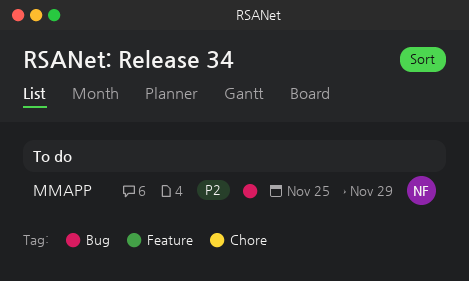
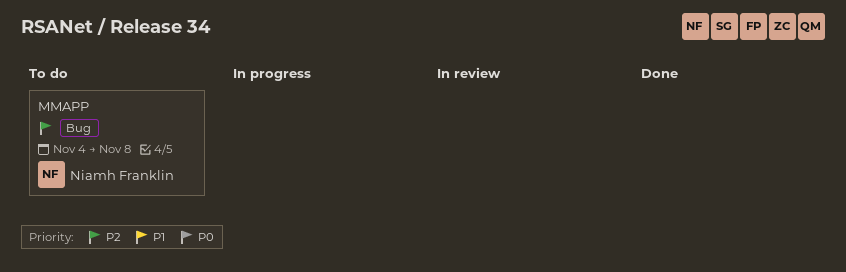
MMAPP, start: Nov 25 -> Nov 4
MMAPP, due: Nov 29 -> Nov 8

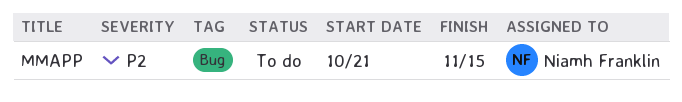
MMAPP, start: Nov 4 -> Oct 21
MMAPP, due: Nov 8 -> Nov 15

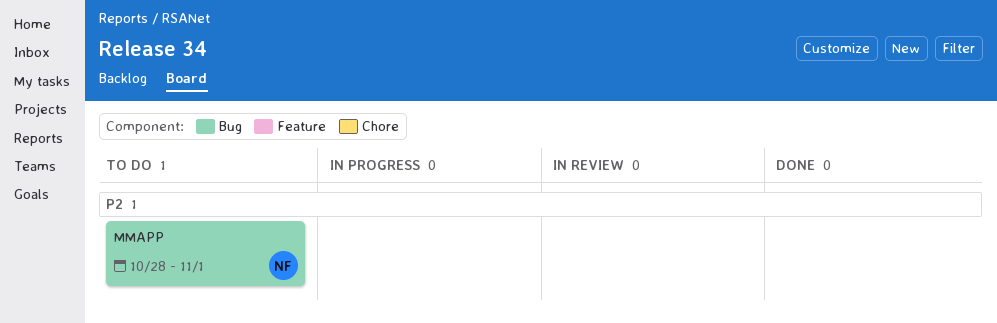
MMAPP, start: Oct 21 -> Oct 28
MMAPP, due: Nov 15 -> Nov 1

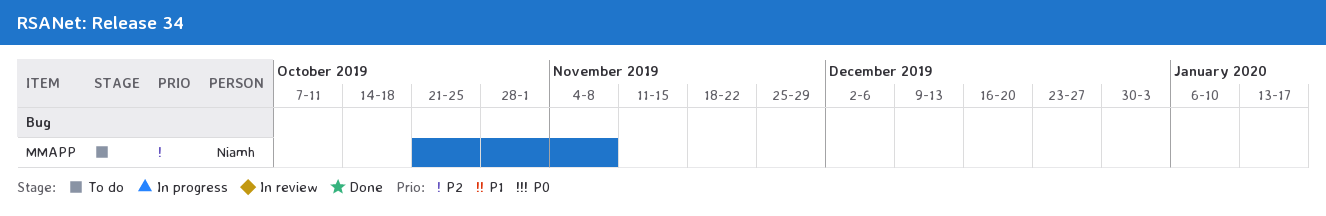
MMAPP, start: Oct 28 -> Oct 21
MMAPP, due: Nov 1 -> Nov 8

